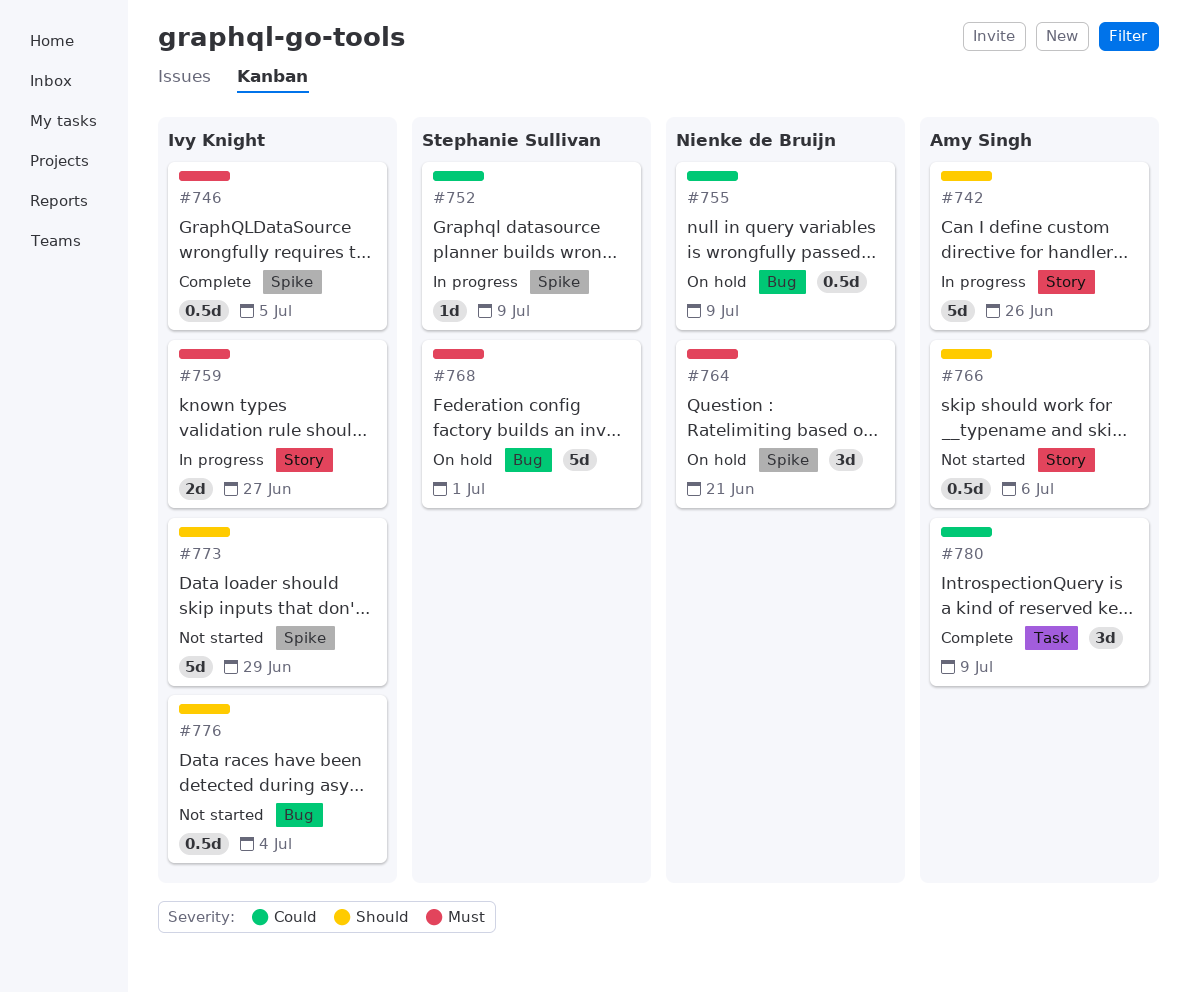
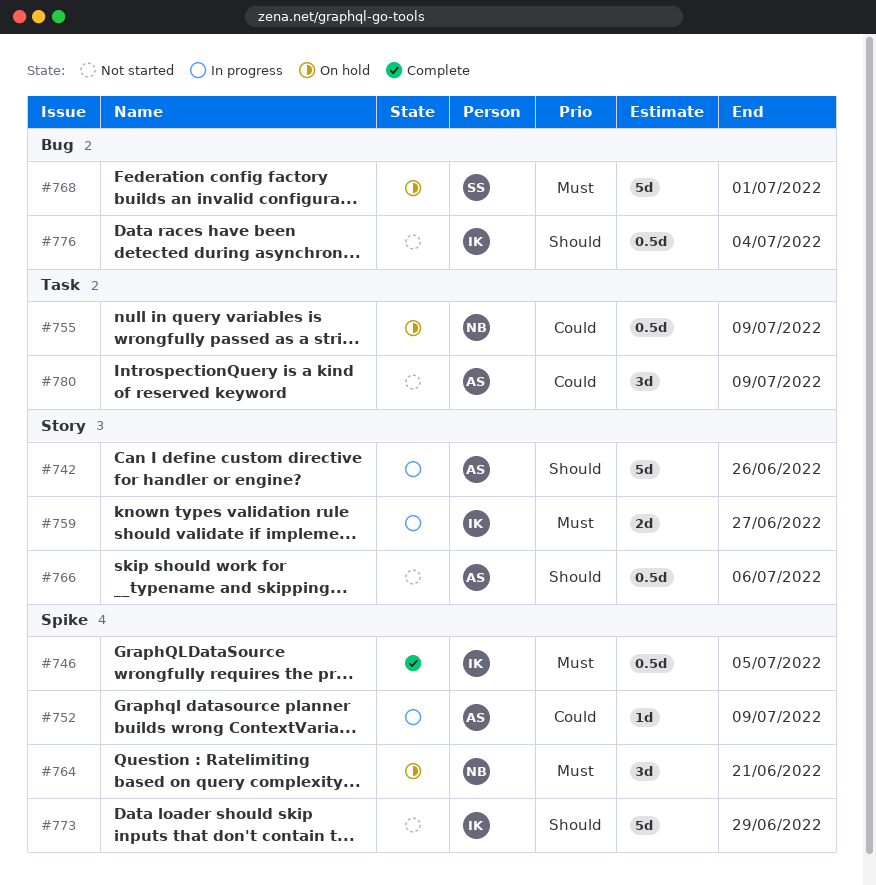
#752, owner: Stephanie Sullivan -> Amy Singh
#755, label: Bug -> Task
#780, status: Complete -> Not started

